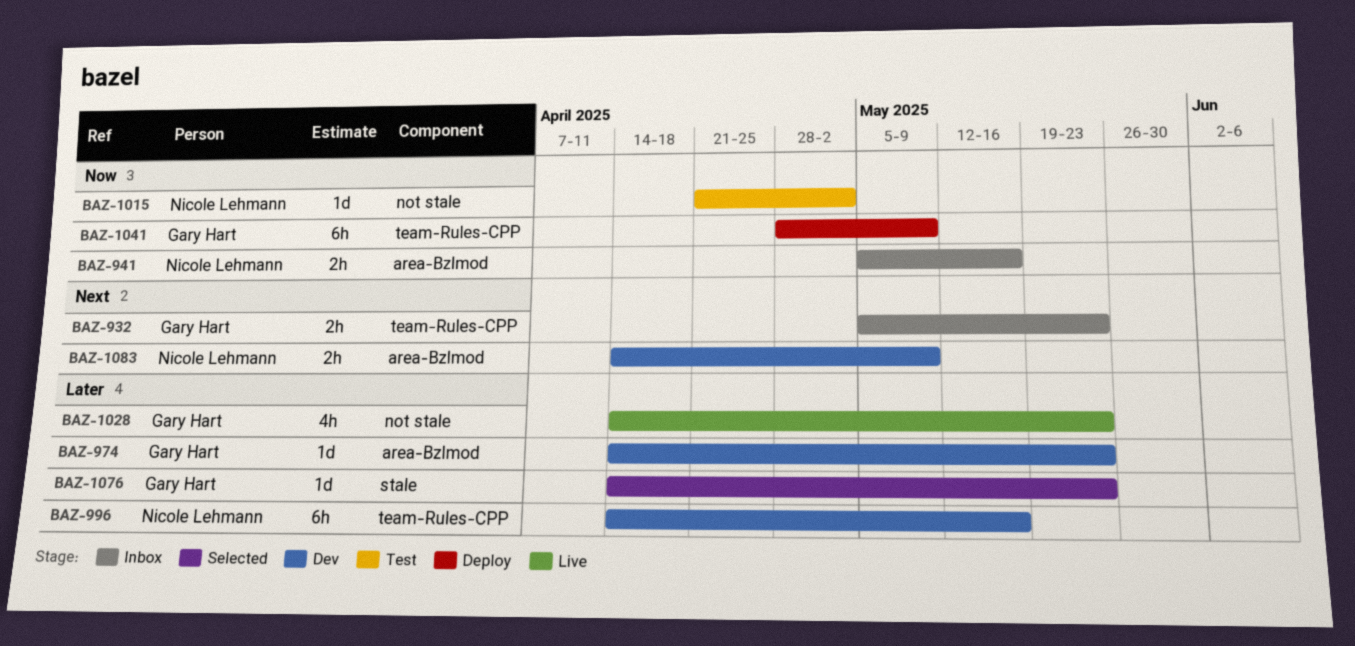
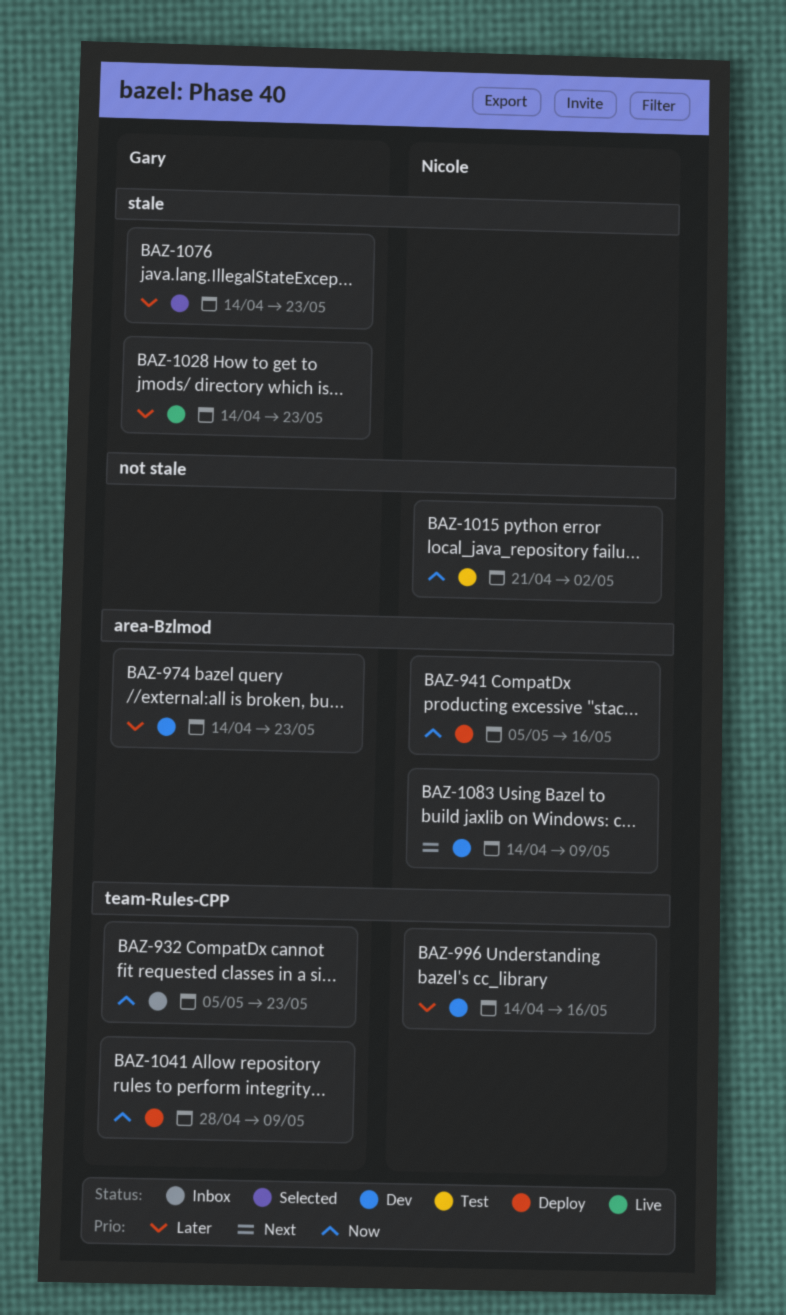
BAZ-932, priority: Next -> Now
BAZ-941, status: Inbox -> Deploy
BAZ-1028, label: not stale -> stale

